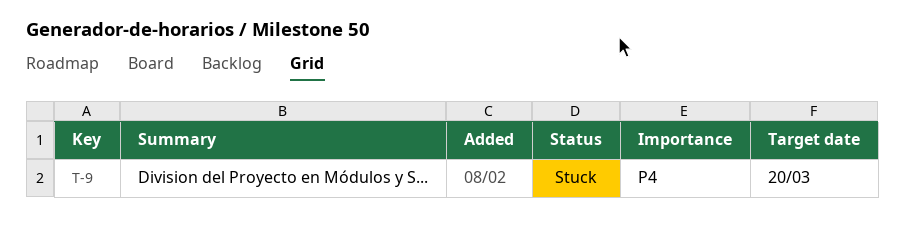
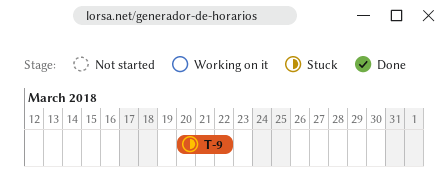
T-9, due: Mar 20 -> Mar 22

